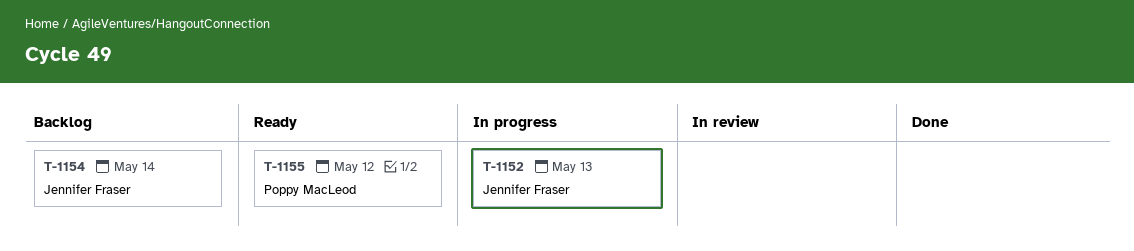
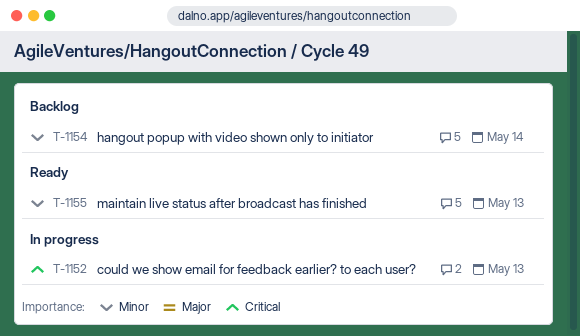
T-1155, due: May 12 -> May 13

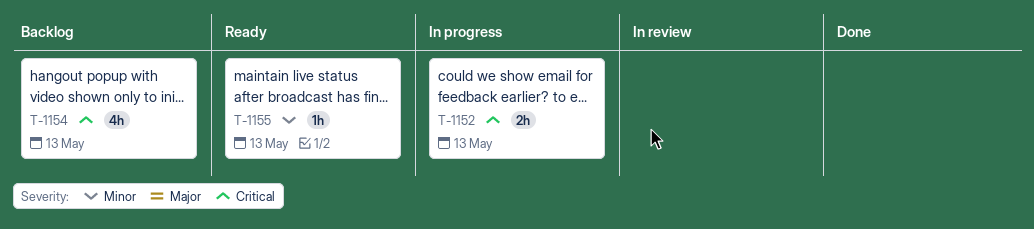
T-1154, priority: Minor -> Critical
T-1154, due: May 14 -> May 13

